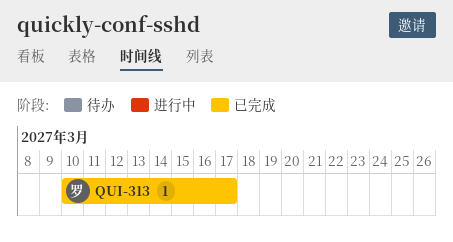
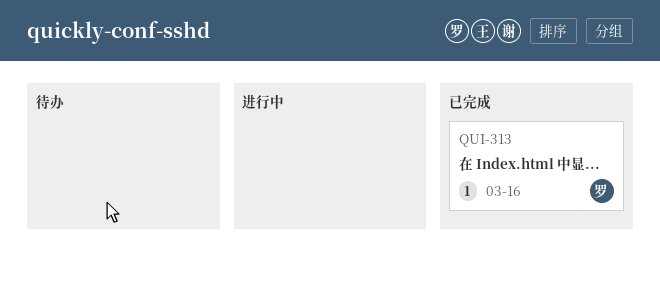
QUI-313, due: Mar 17 -> Mar 16

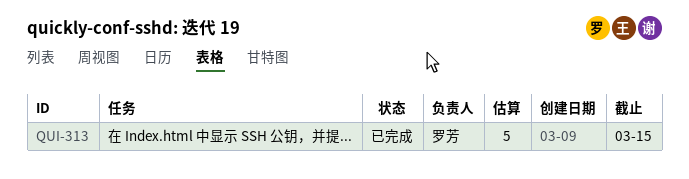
QUI-313, estimate: 1 -> 5
QUI-313, due: Mar 16 -> Mar 15

